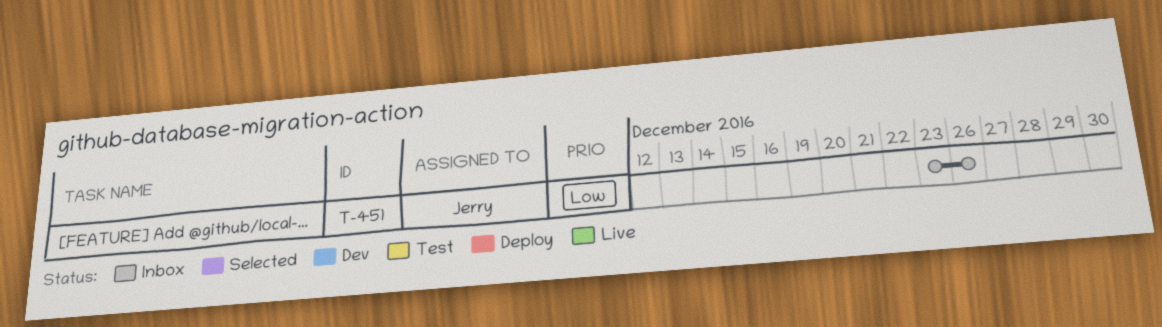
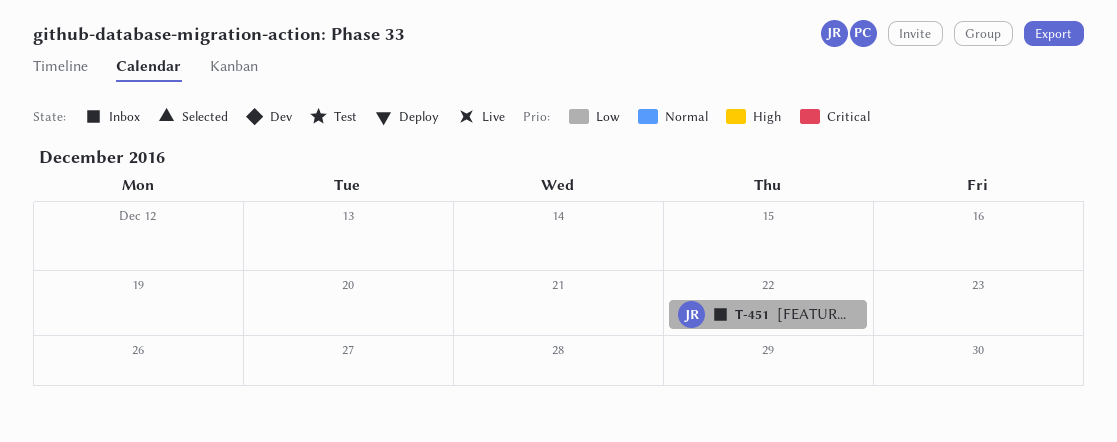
T-451, start: Dec 23 -> Dec 22
T-451, due: Dec 26 -> Dec 22

